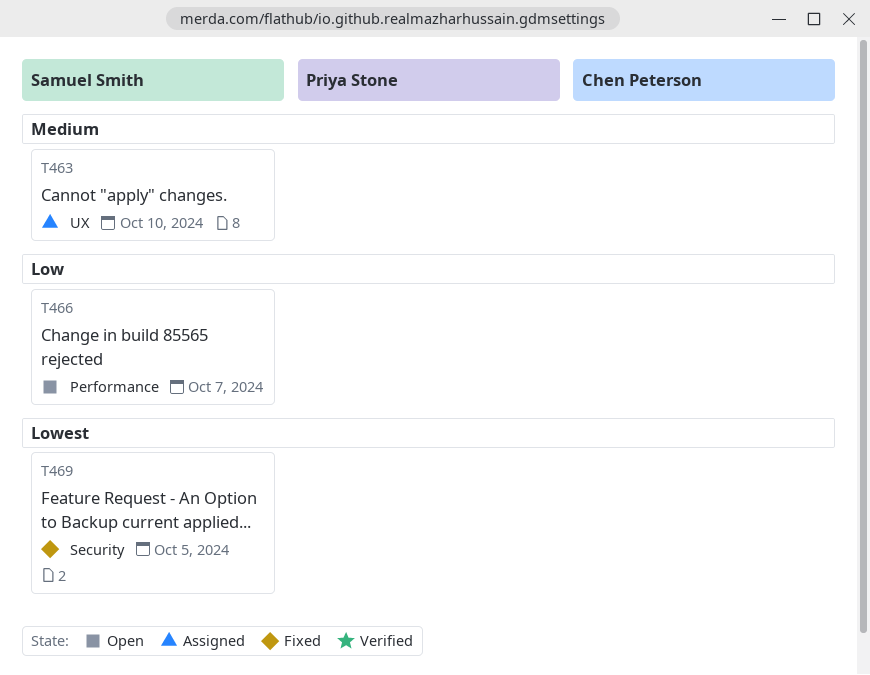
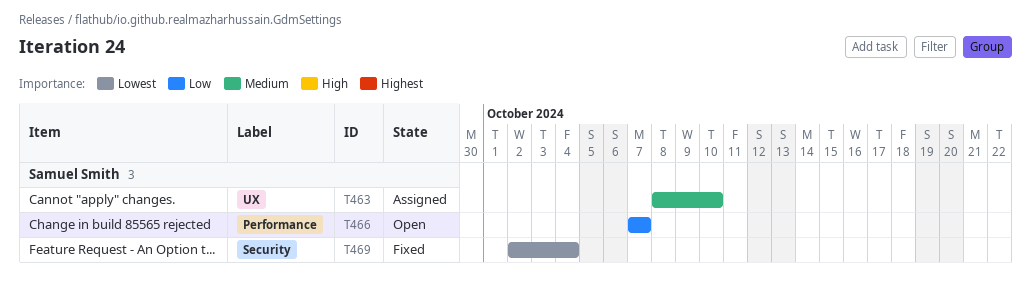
T469, due: Oct 5 -> Oct 4

